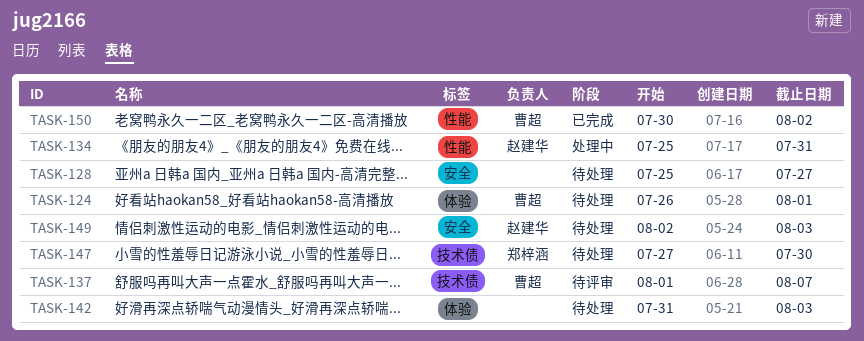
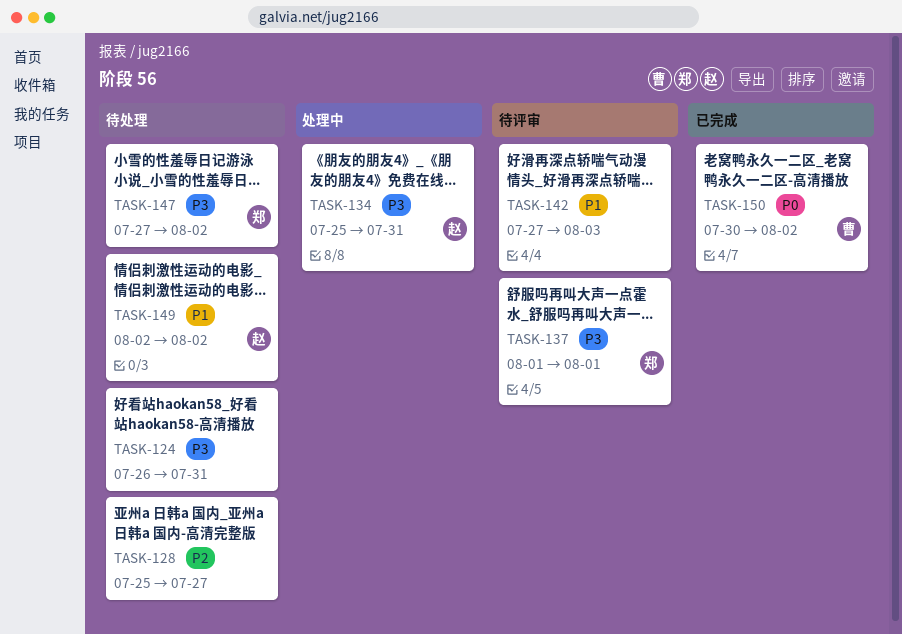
TASK-124, owner: 曹超 -> none
TASK-124, due: Aug 1 -> Jul 31
TASK-137, owner: 曹超 -> 郑梓涵
TASK-137, due: Aug 7 -> Aug 1
TASK-142, status: 待处理 -> 待评审
TASK-142, start: Jul 31 -> Jul 27
TASK-147, due: Jul 30 -> Aug 2
TASK-149, due: Aug 3 -> Aug 2

